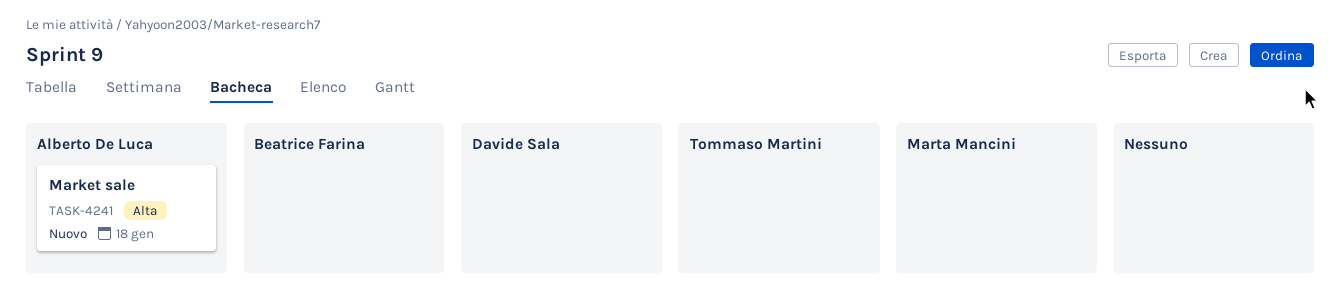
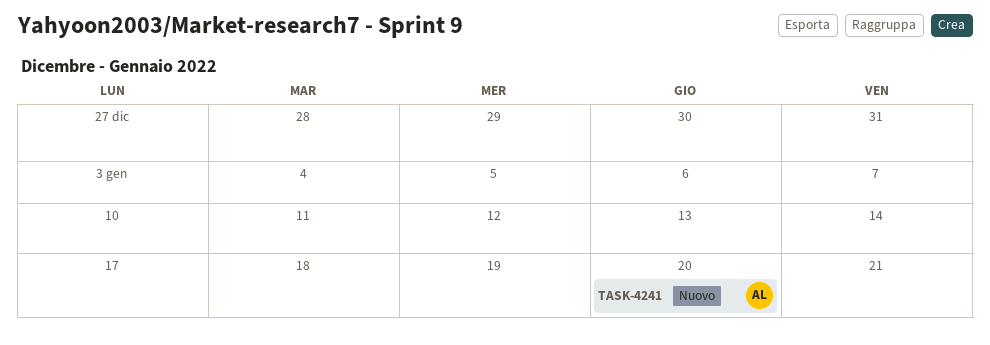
TASK-4241, due: Jan 18 -> Jan 20

